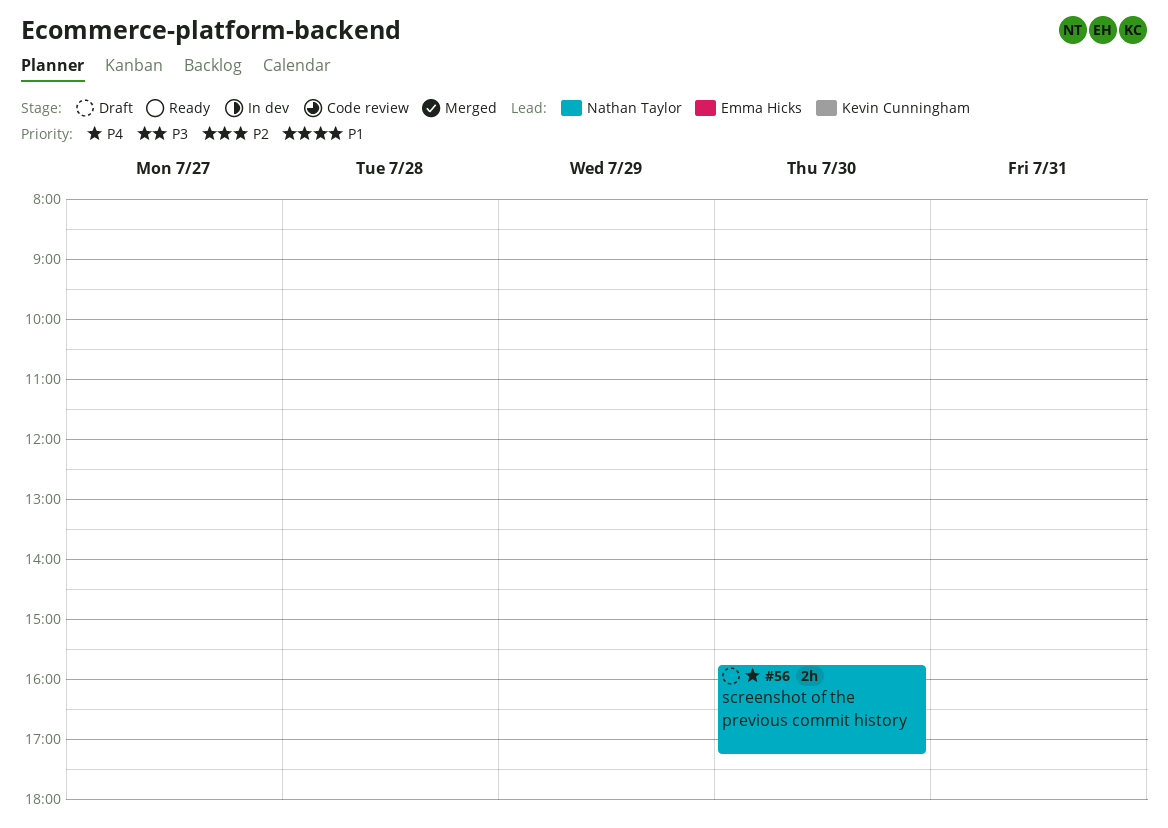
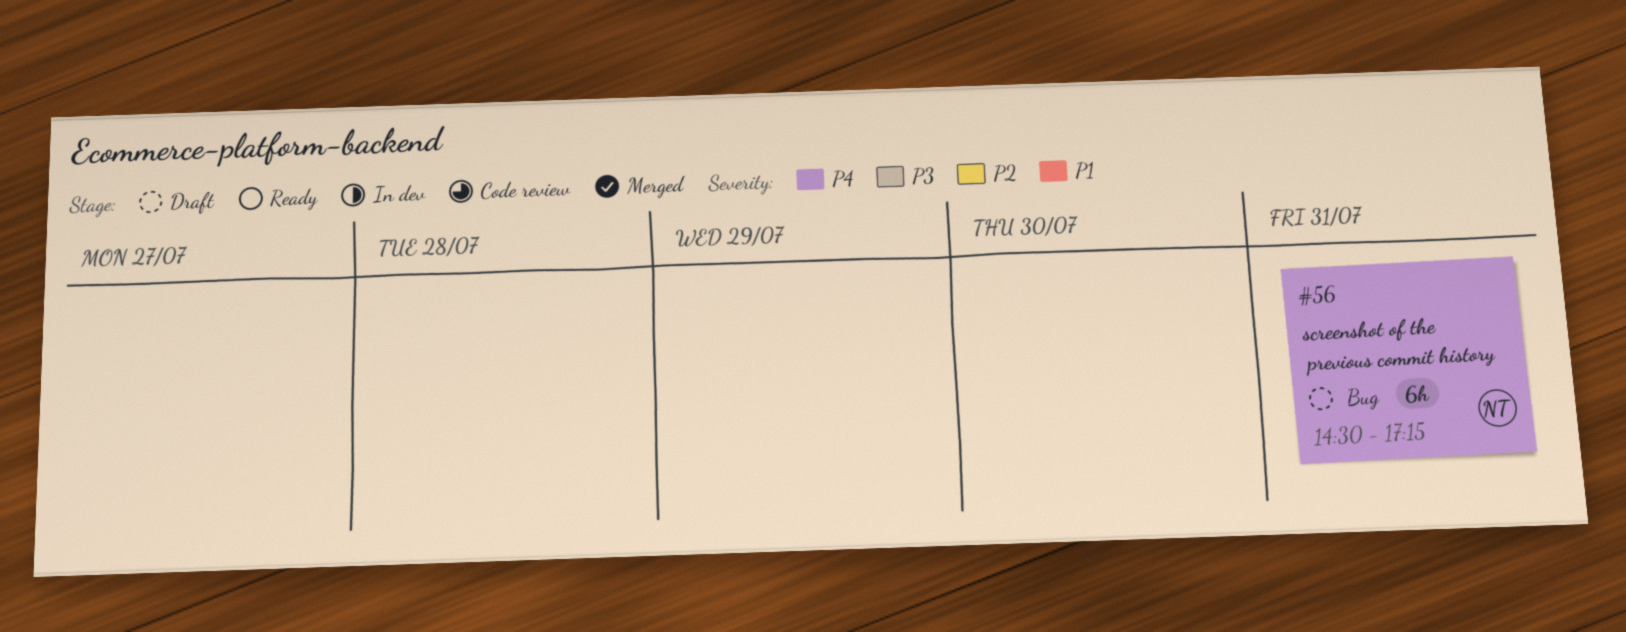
#56, estimate: 2h -> 6h
#56, day: Jul 30 -> Jul 31
#56, begins: 15:45 -> 14:30

